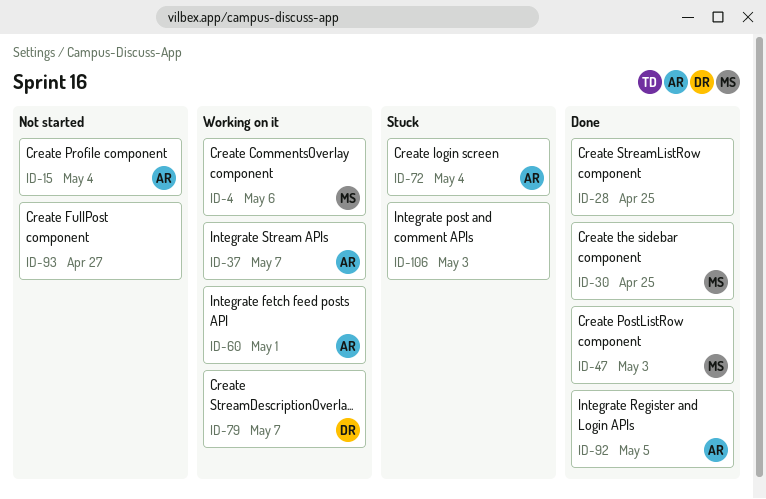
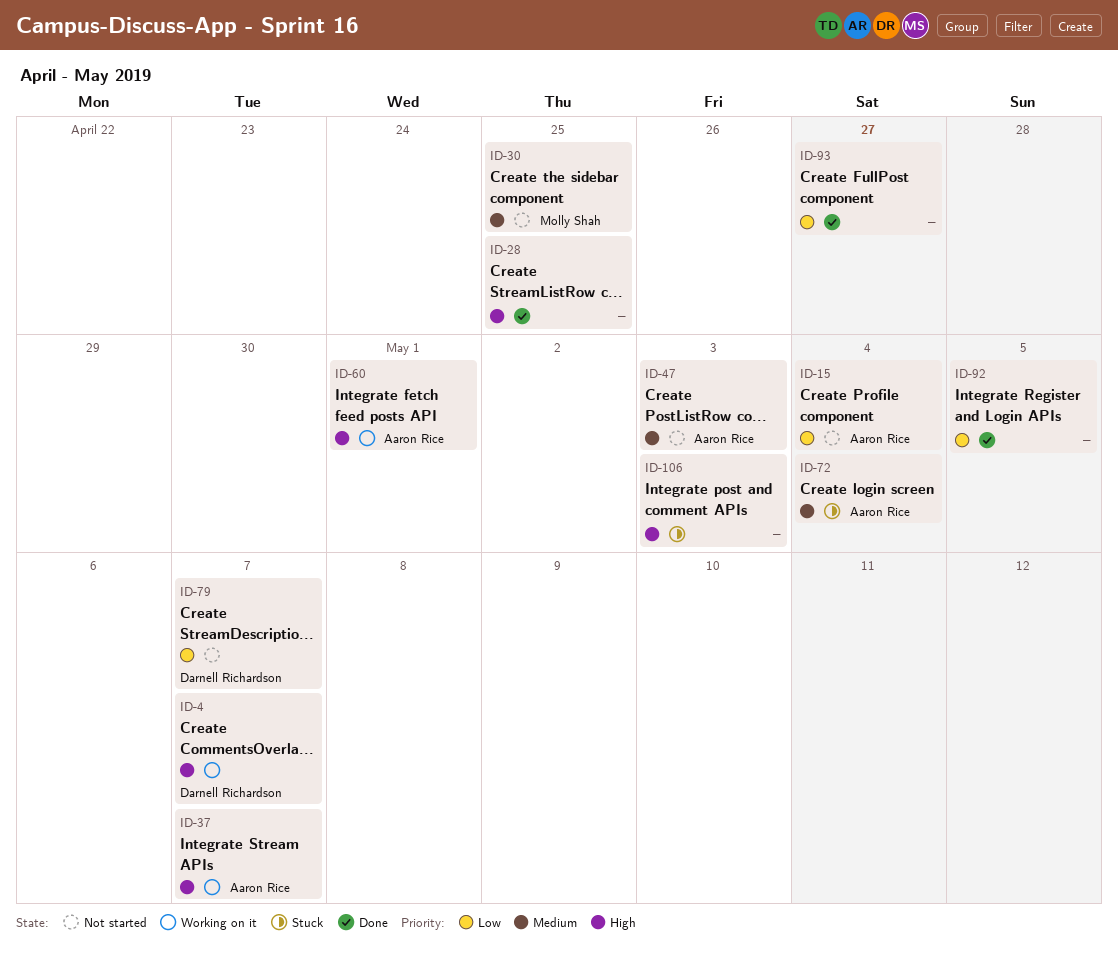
ID-4, owner: Molly Shah -> Darnell Richardson
ID-4, due: May 6 -> May 7
ID-30, status: Done -> Not started
ID-47, status: Done -> Not started
ID-47, owner: Molly Shah -> Aaron Rice
ID-79, status: Working on it -> Not started
ID-92, owner: Aaron Rice -> none
ID-93, status: Not started -> Done

